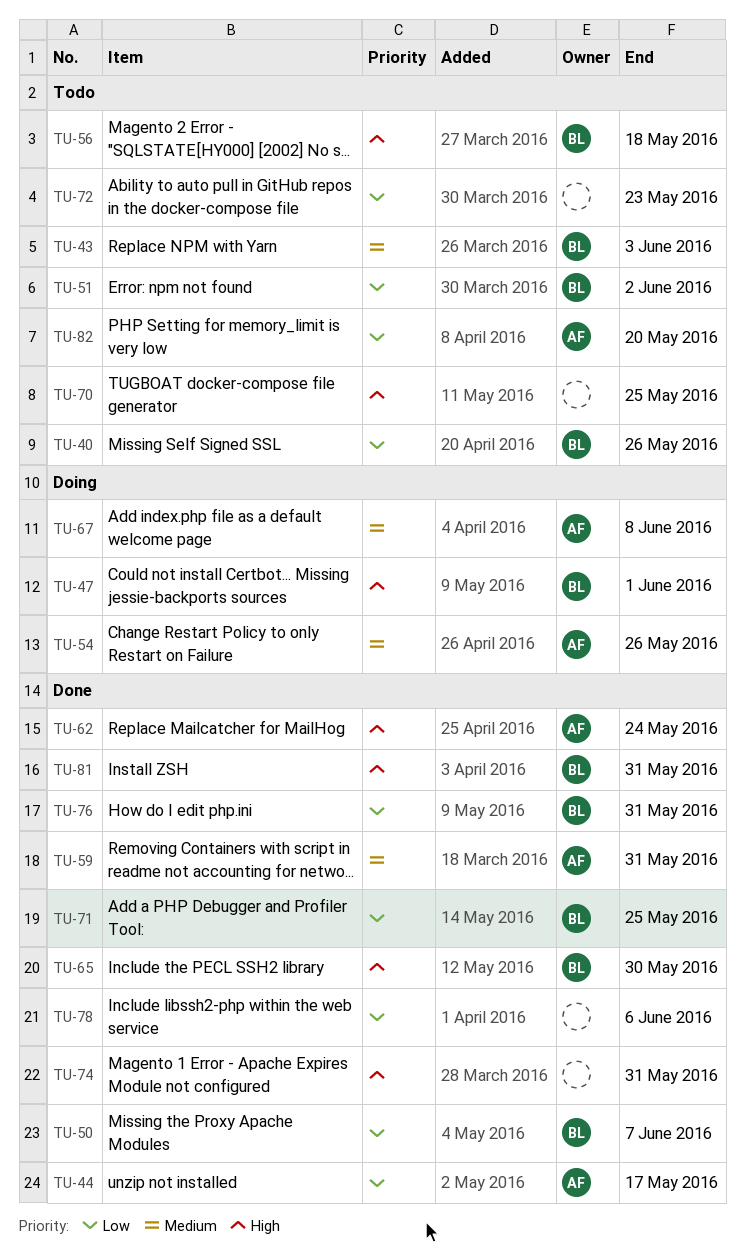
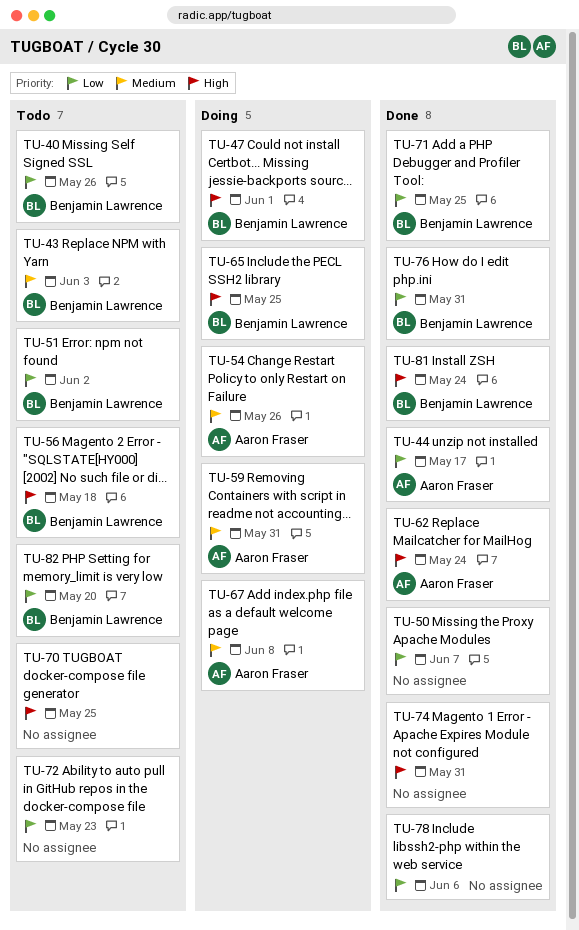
TU-50, owner: Benjamin Lawrence -> none
TU-59, status: Done -> Doing
TU-65, status: Done -> Doing
TU-65, due: May 30 -> May 25
TU-81, due: May 31 -> May 24
TU-82, owner: Aaron Fraser -> Benjamin Lawrence

